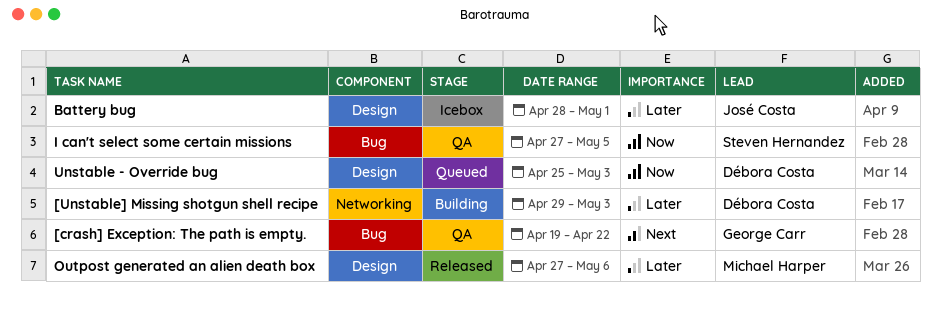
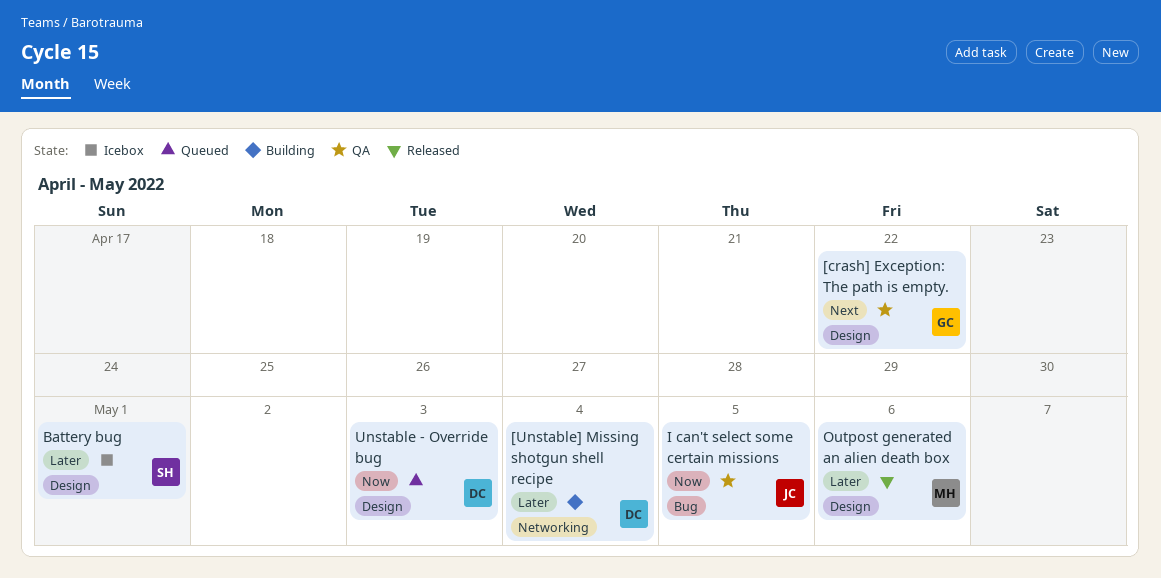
[crash] Exception: The path is empty., label: Bug -> Design
[Unstable] Missing shotgun shell recipe, due: May 3 -> May 4
Battery bug, owner: José Costa -> Steven Hernandez
I can't select some certain missions, owner: Steven Hernandez -> José Costa

